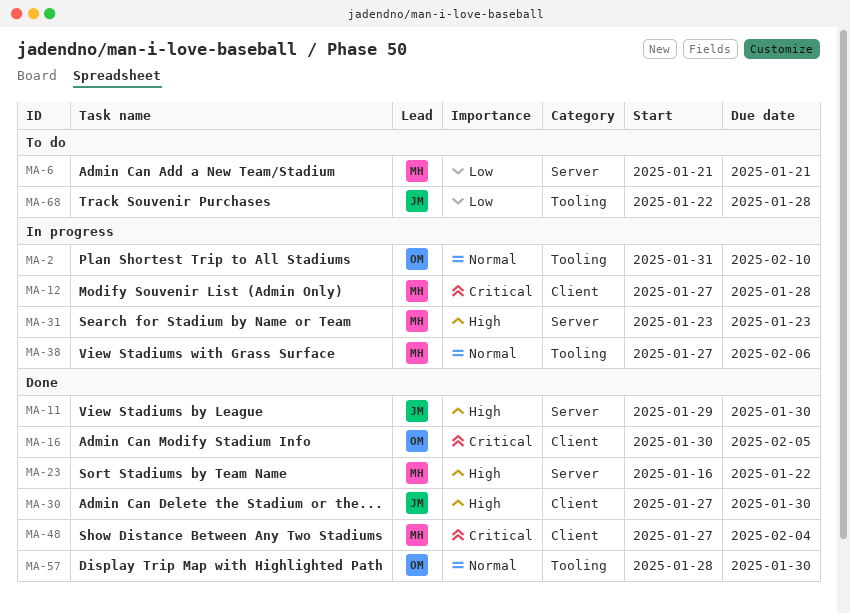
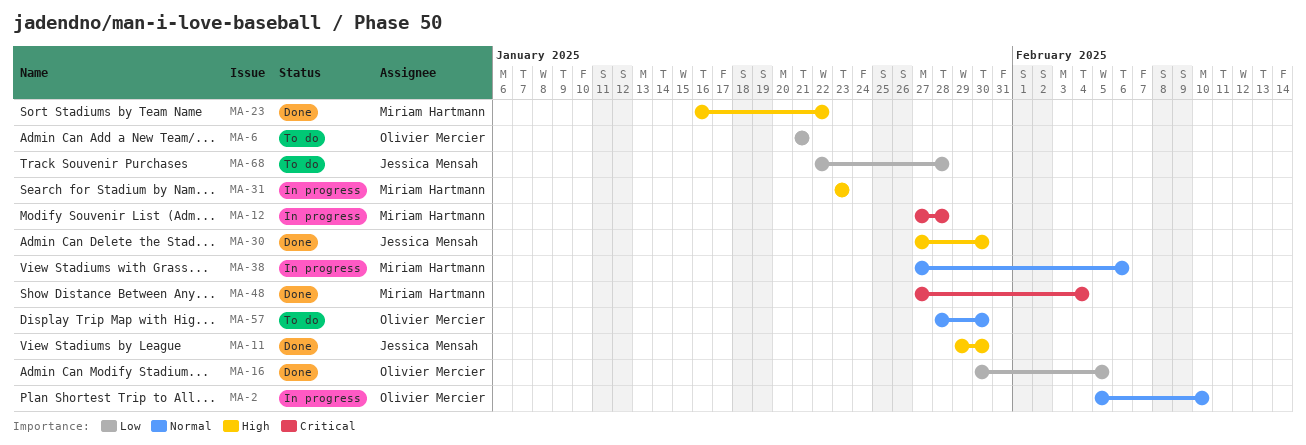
MA-2, start: Jan 31 -> Feb 5
MA-6, owner: Miriam Hartmann -> Olivier Mercier
MA-16, priority: Critical -> Low
MA-57, status: Done -> To do

